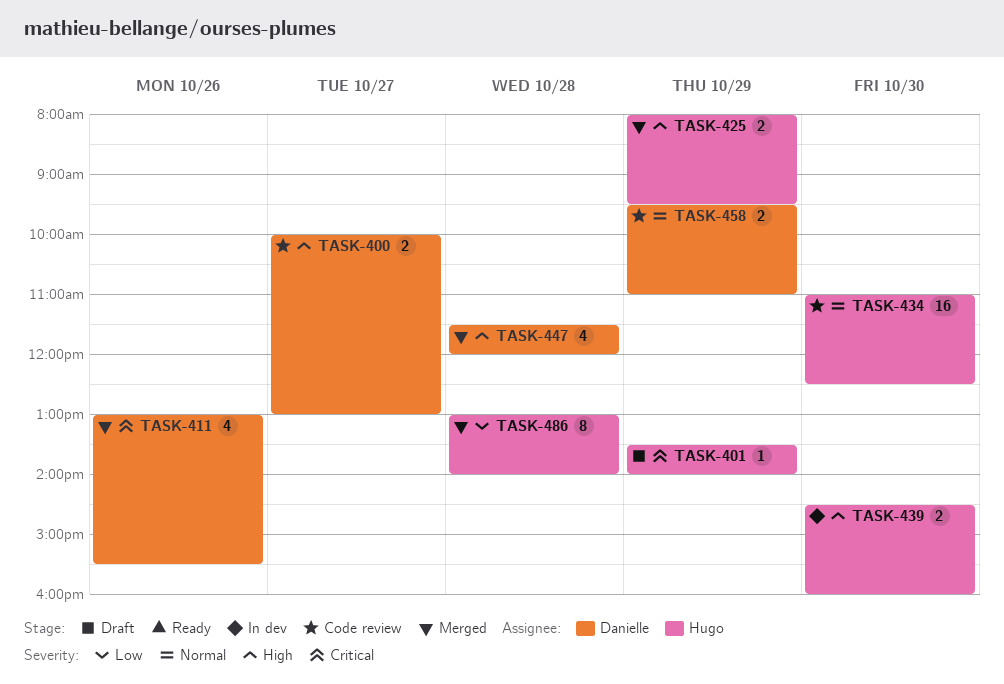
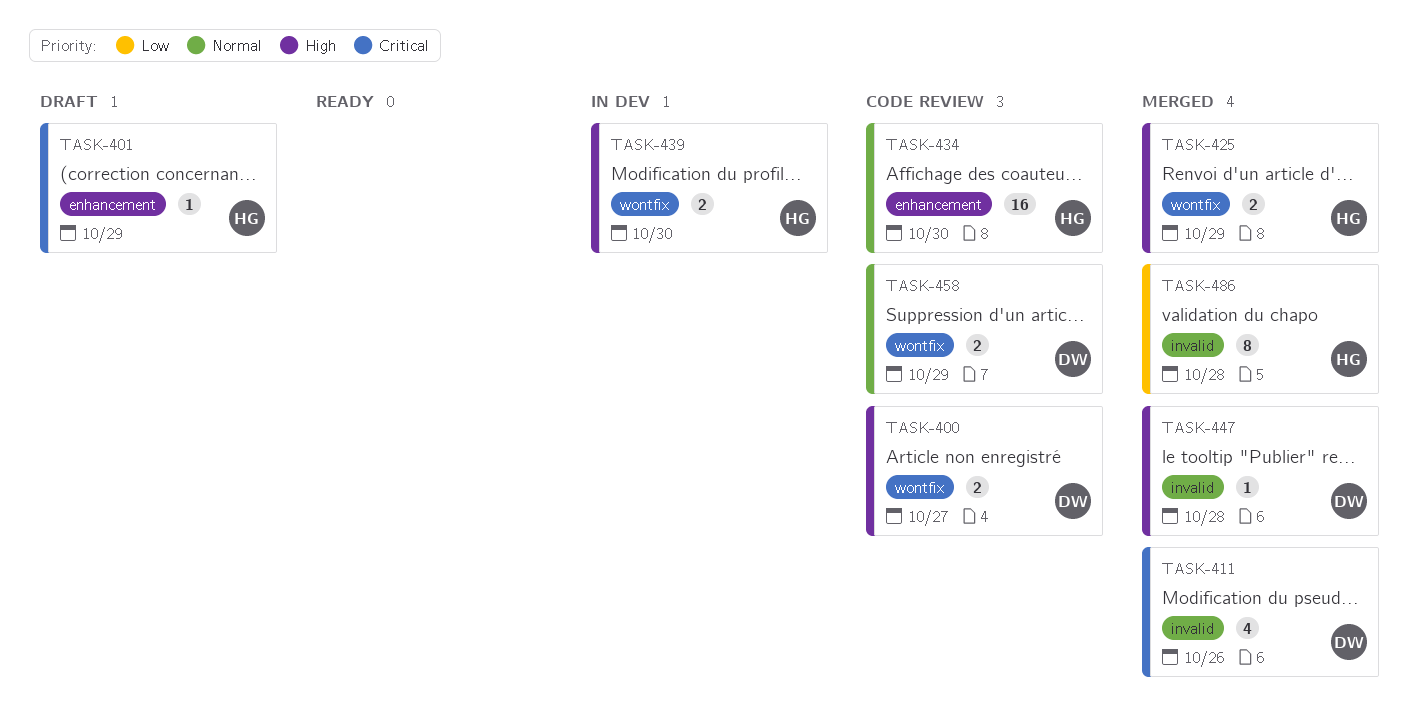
TASK-447, estimate: 4 -> 1

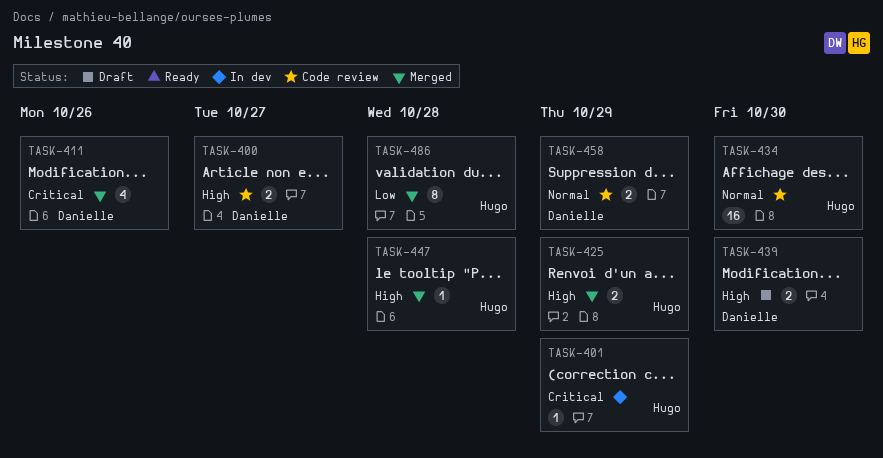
TASK-401, status: Draft -> In dev
TASK-439, status: In dev -> Draft
TASK-439, owner: Hugo -> Danielle
TASK-447, owner: Danielle -> Hugo

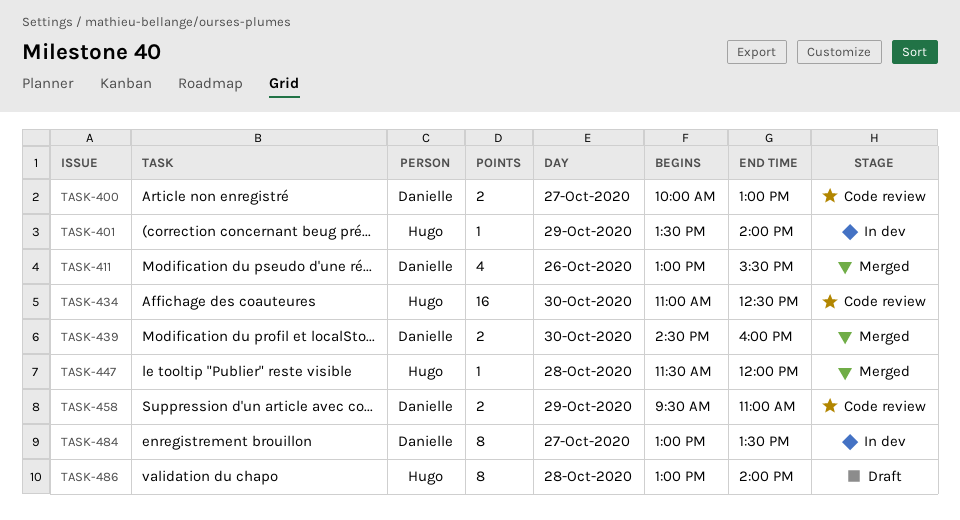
TASK-425: present -> none
TASK-439, status: Draft -> Merged
TASK-484: none -> present
TASK-486, status: Merged -> Draft

